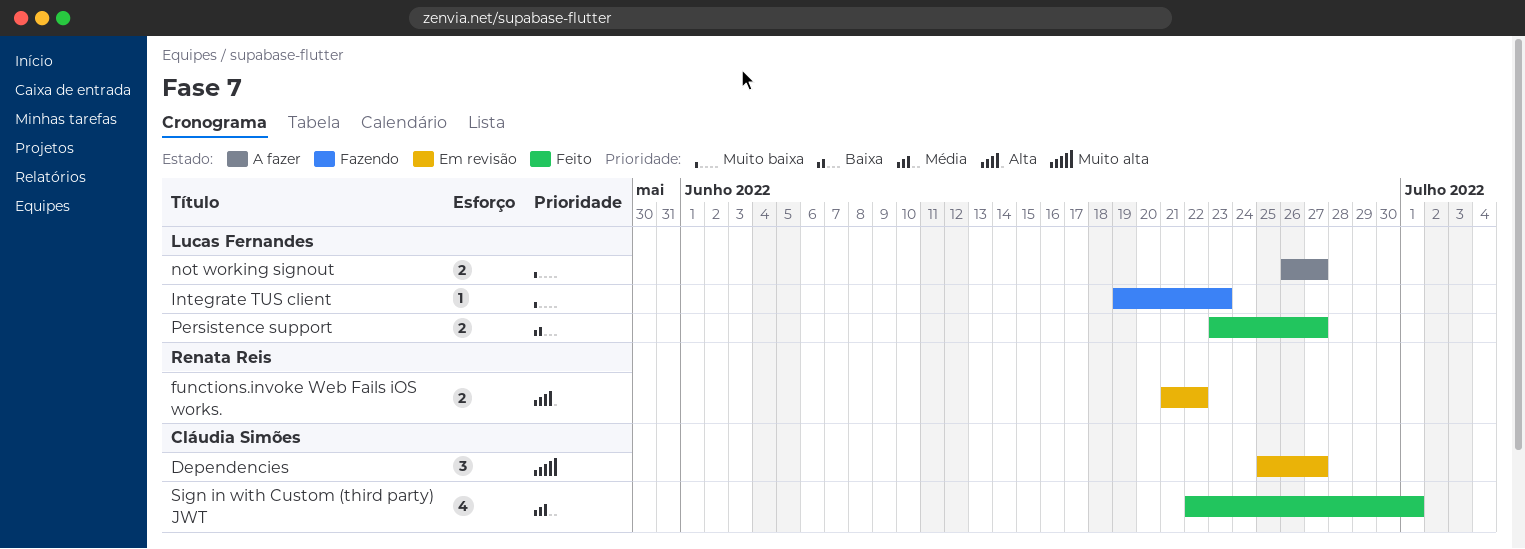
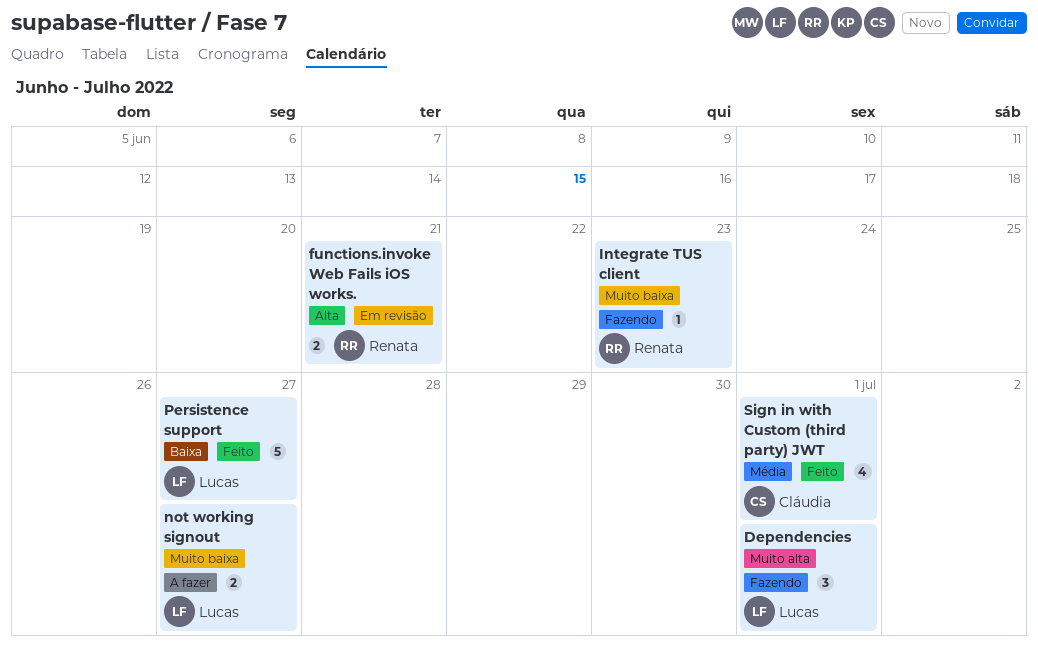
Dependencies, status: Em revisão -> Fazendo
Dependencies, owner: Cláudia Simões -> Lucas Fernandes
Dependencies, due: Jun 27 -> Jul 1
functions.invoke Web Fails iOS works., due: Jun 22 -> Jun 21
Integrate TUS client, owner: Lucas Fernandes -> Renata Reis
Persistence support, estimate: 2 -> 5

